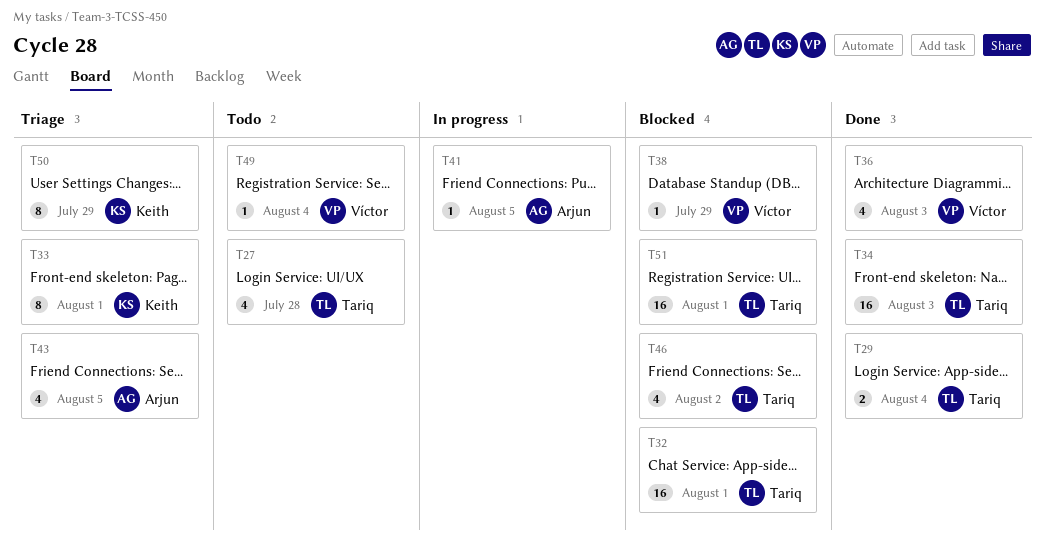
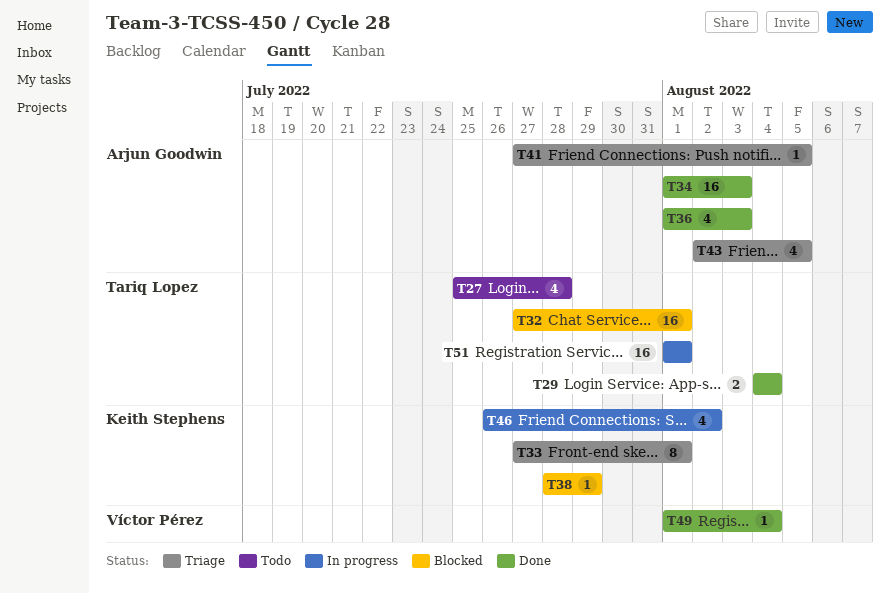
T34, owner: Tariq Lopez -> Arjun Goodwin
T36, owner: Víctor Pérez -> Arjun Goodwin
T38, owner: Víctor Pérez -> Keith Stephens
T41, status: In progress -> Triage
T46, status: Blocked -> In progress
T46, owner: Tariq Lopez -> Keith Stephens
T49, status: Todo -> Done
T50: present -> none
T51, status: Blocked -> In progress

